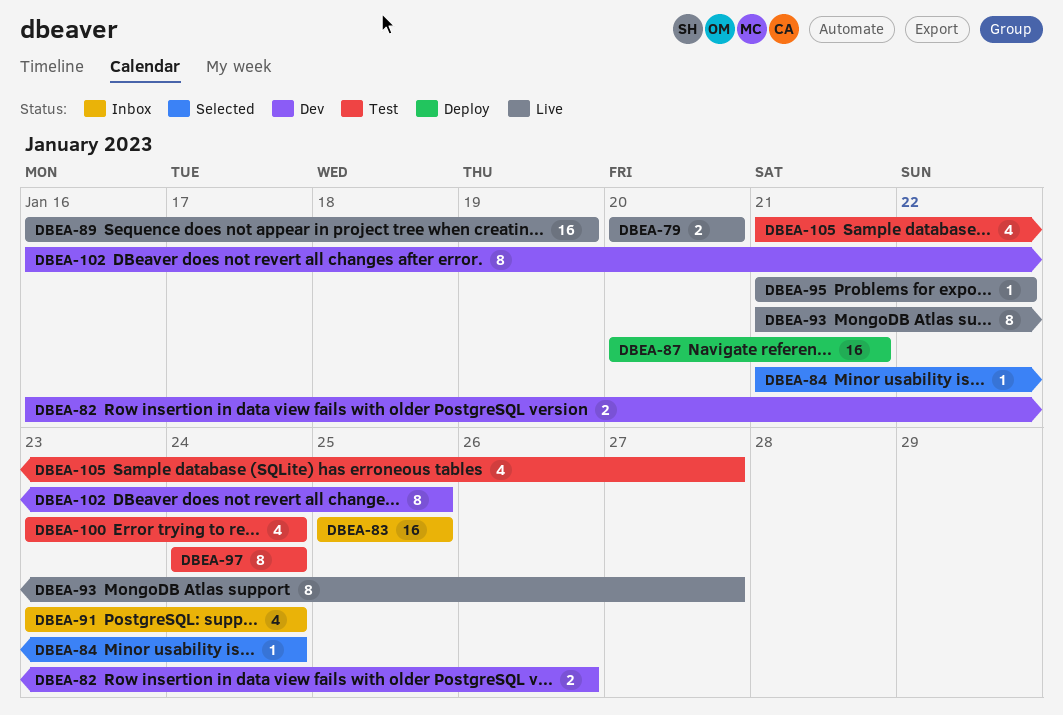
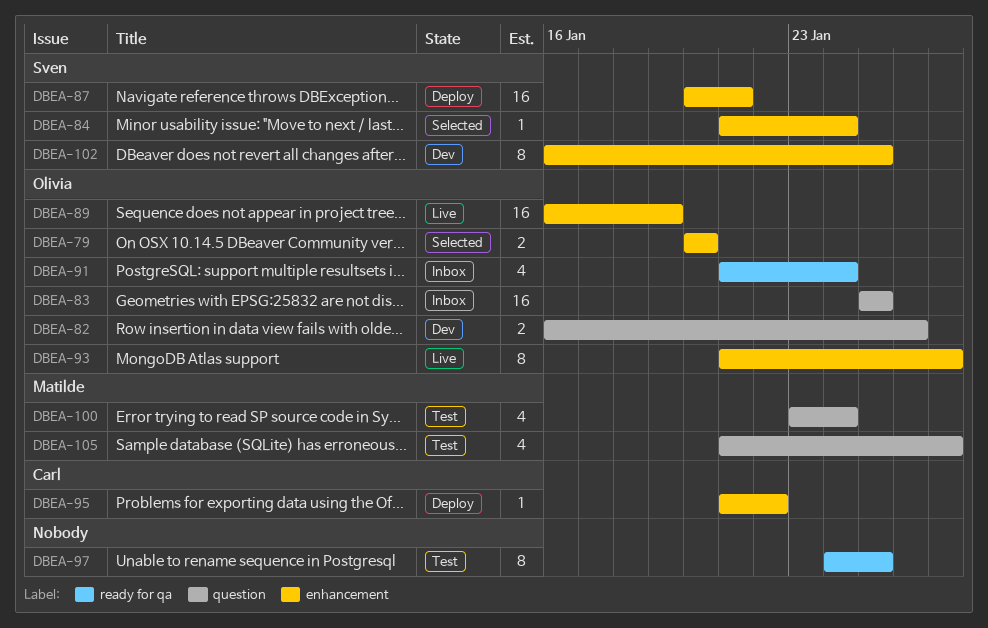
DBEA-79, status: Live -> Selected
DBEA-91, start: Jan 23 -> Jan 21
DBEA-95, status: Live -> Deploy
DBEA-97, due: Jan 24 -> Jan 25

